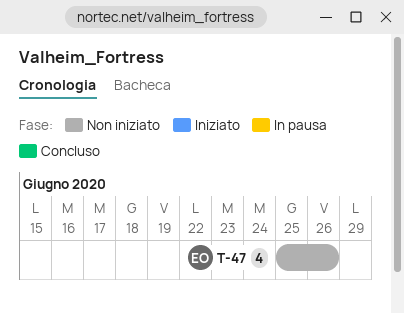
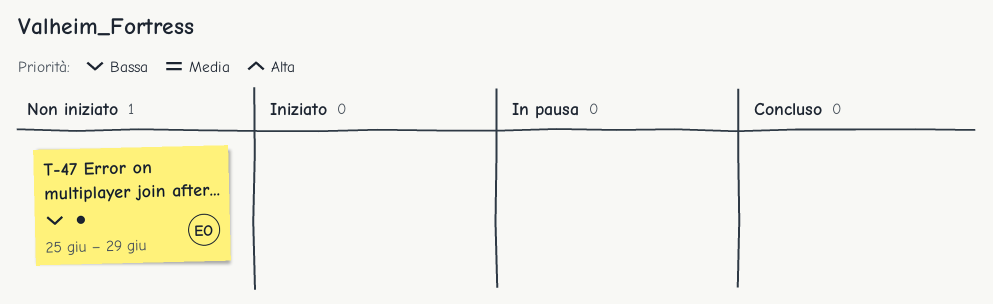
T-47, estimate: 4 -> 1
T-47, due: Jun 26 -> Jun 29

